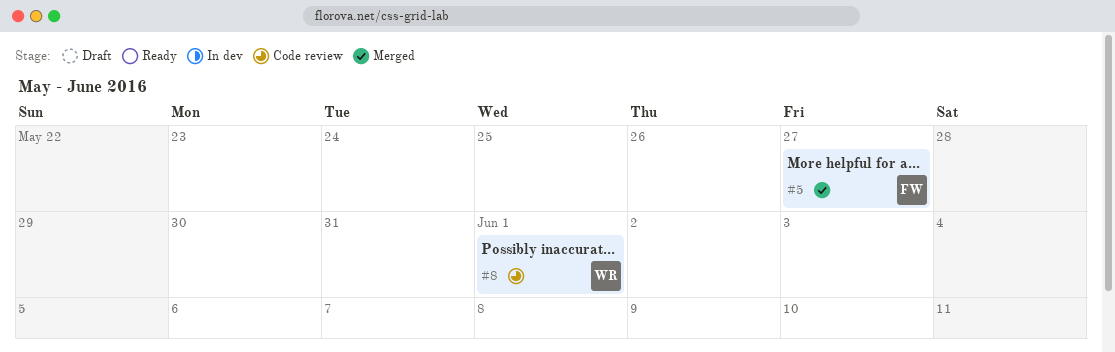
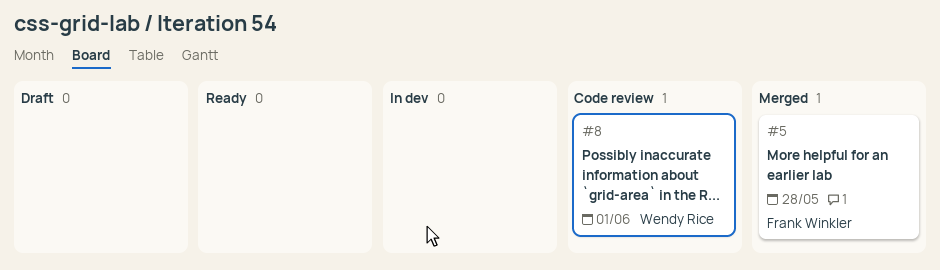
#5, due: May 27 -> May 28

